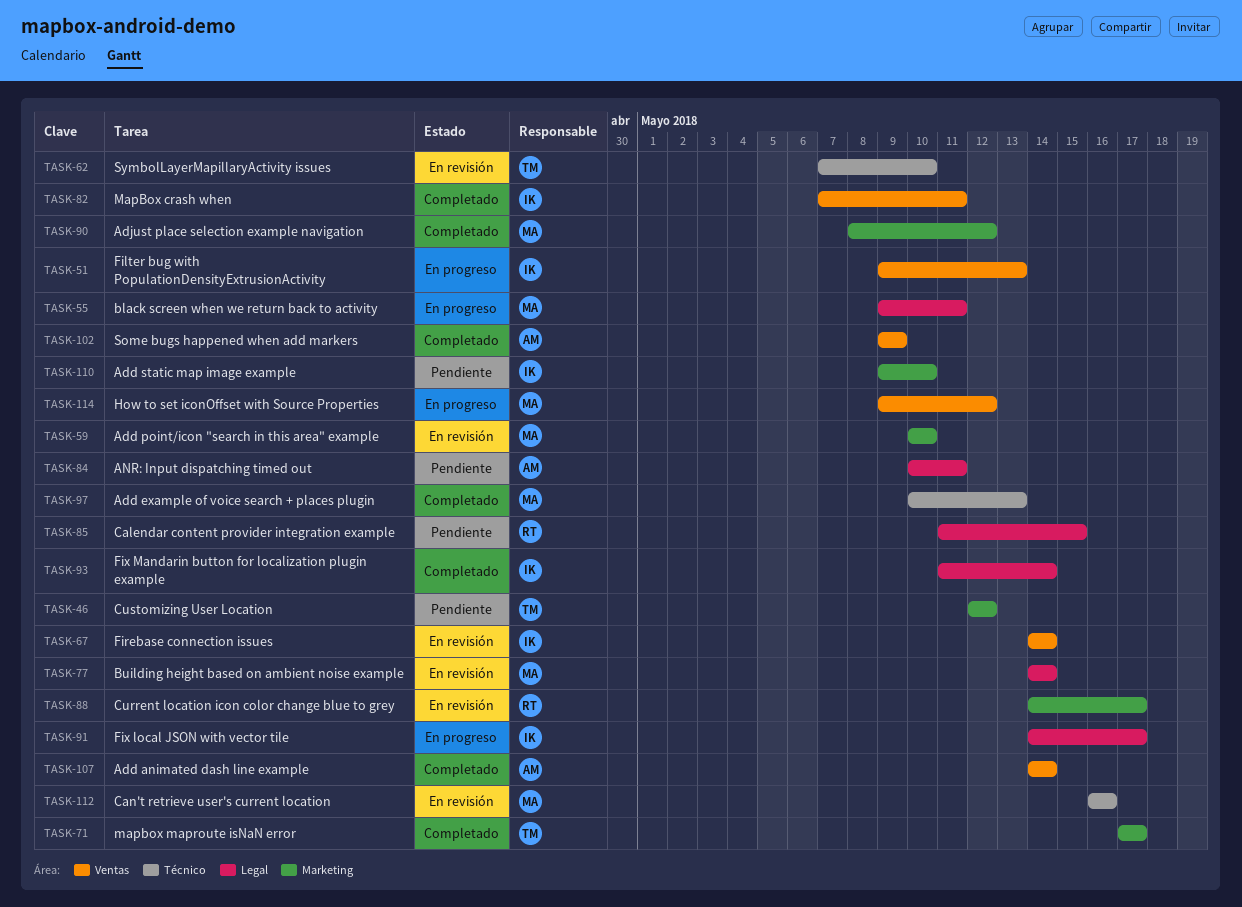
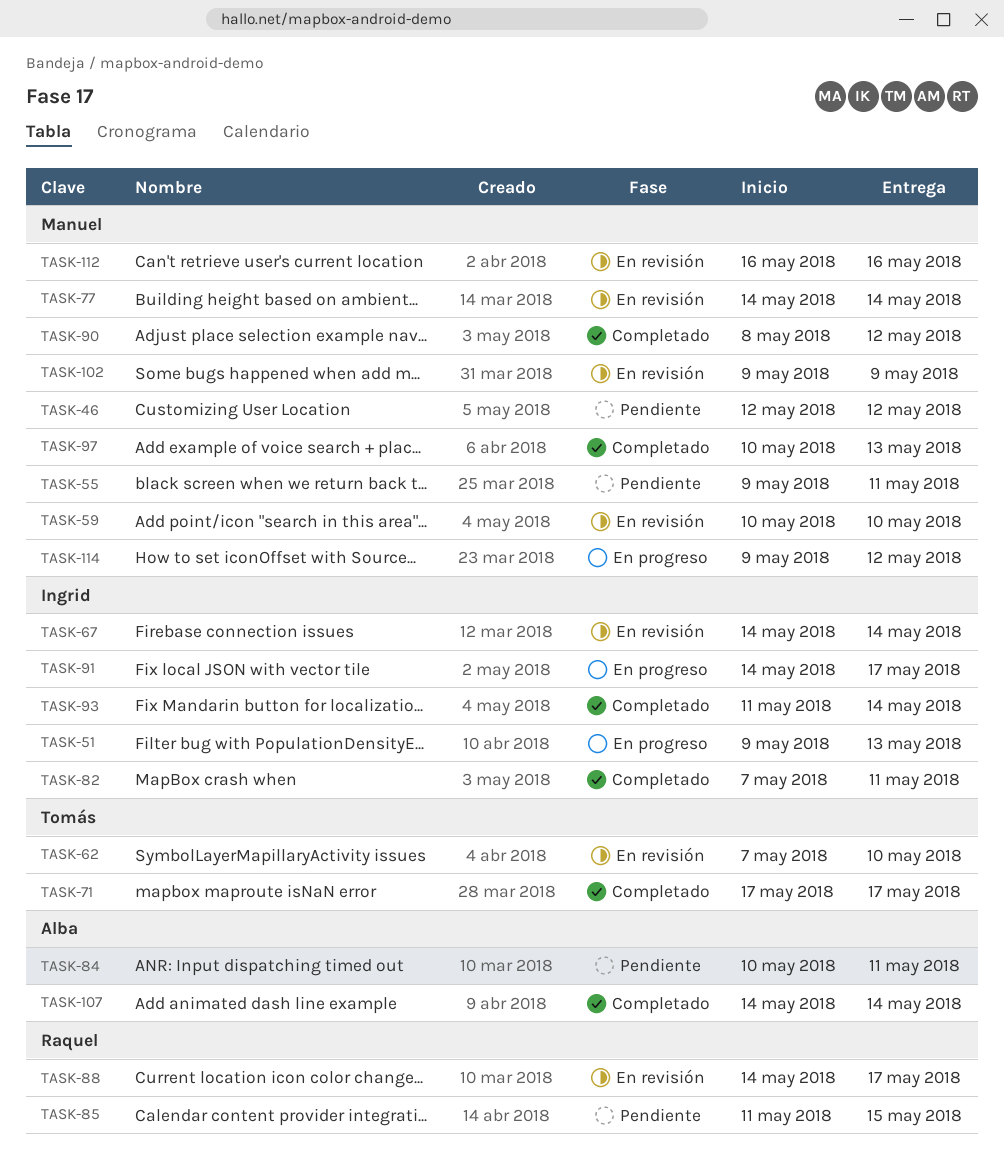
TASK-46, owner: Tomás -> Manuel
TASK-55, status: En progreso -> Pendiente
TASK-102, status: Completado -> En revisión
TASK-102, owner: Alba -> Manuel
TASK-110: present -> none

